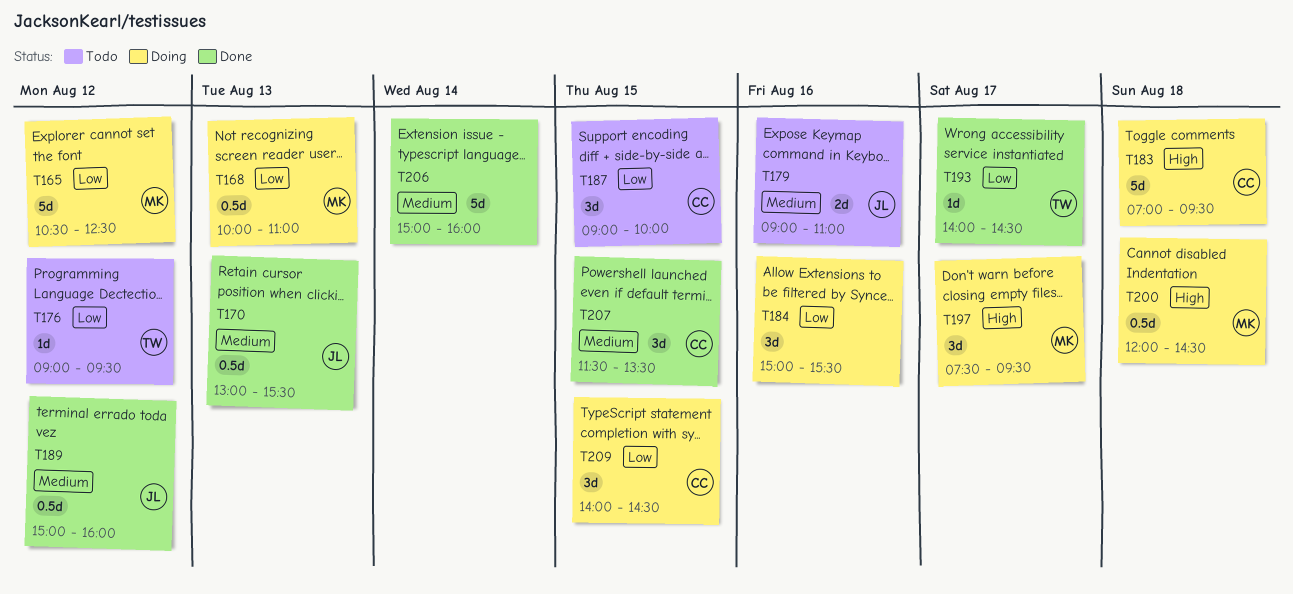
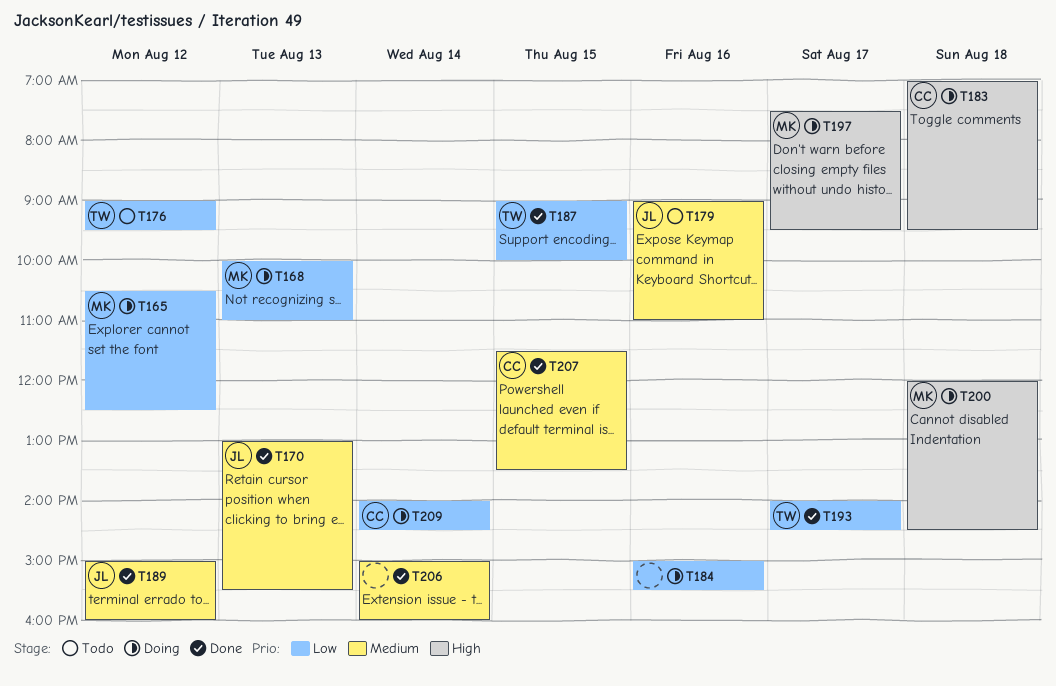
T187, status: Todo -> Done
T187, owner: CC -> TW
T209, day: Aug 15 -> Aug 14

